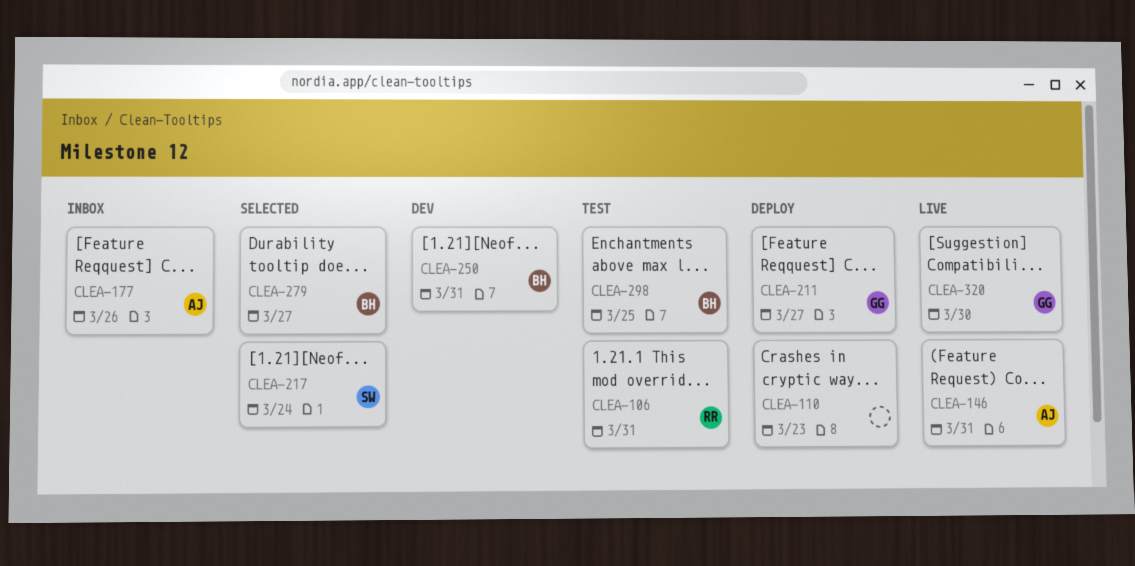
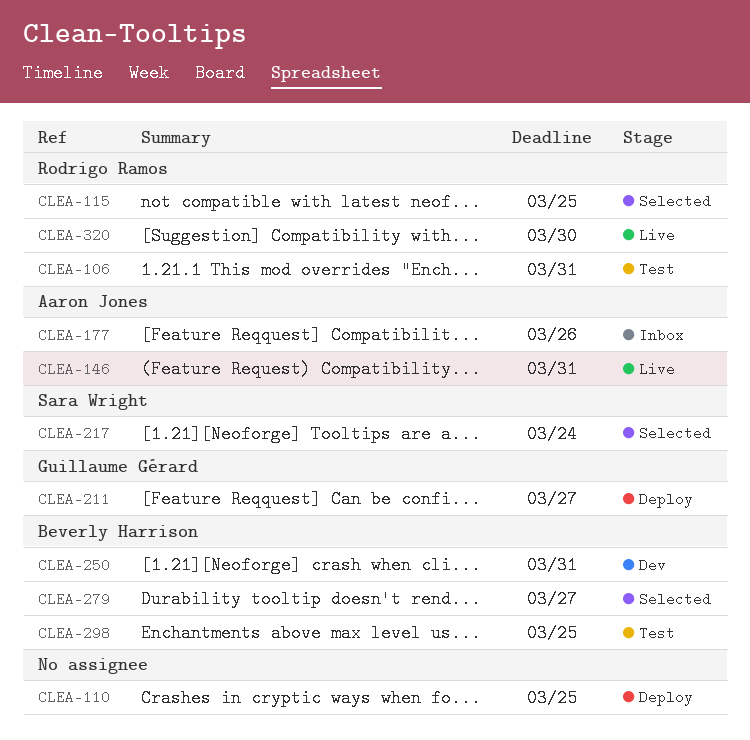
CLEA-110, due: Mar 23 -> Mar 25
CLEA-115: none -> present
CLEA-320, owner: Guillaume Gérard -> Rodrigo Ramos

